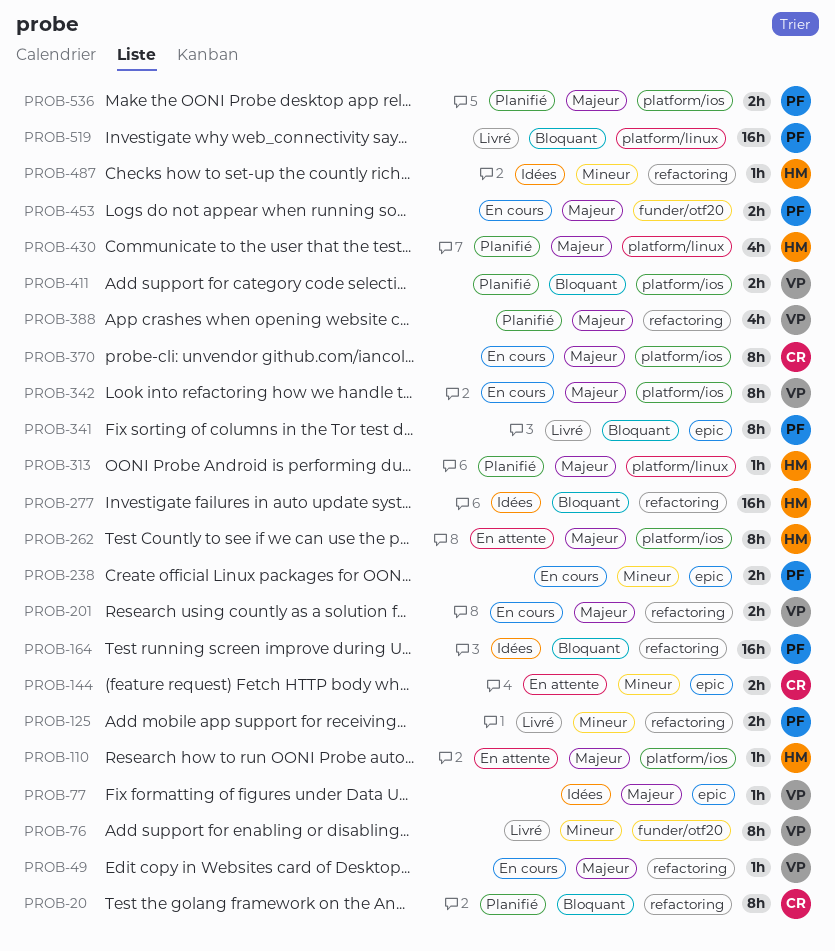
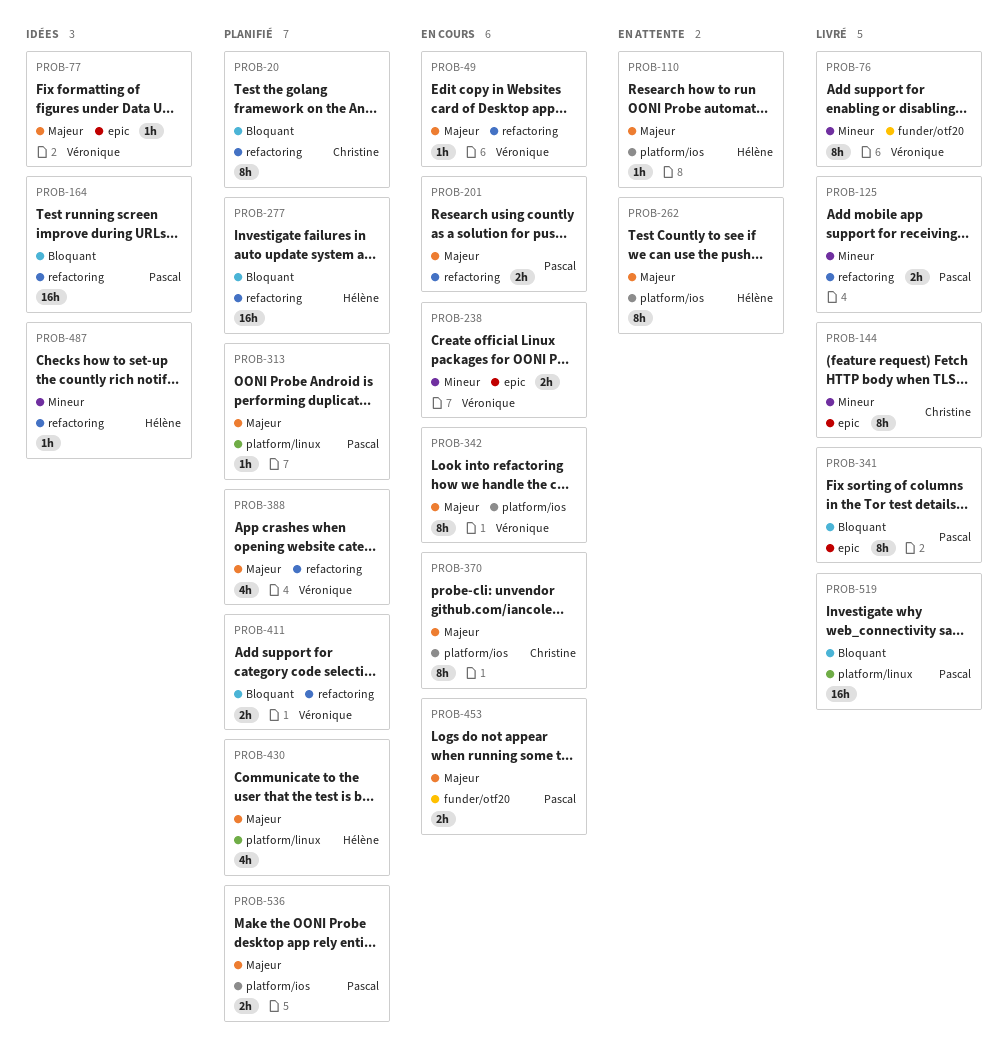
PROB-144, status: En attente -> Livré
PROB-144, estimate: 2h -> 8h
PROB-201, owner: Véronique -> Pascal
PROB-238, owner: Pascal -> Véronique
PROB-277, status: Idées -> Planifié
PROB-313, owner: Hélène -> Pascal
PROB-411, label: platform/ios -> refactoring

